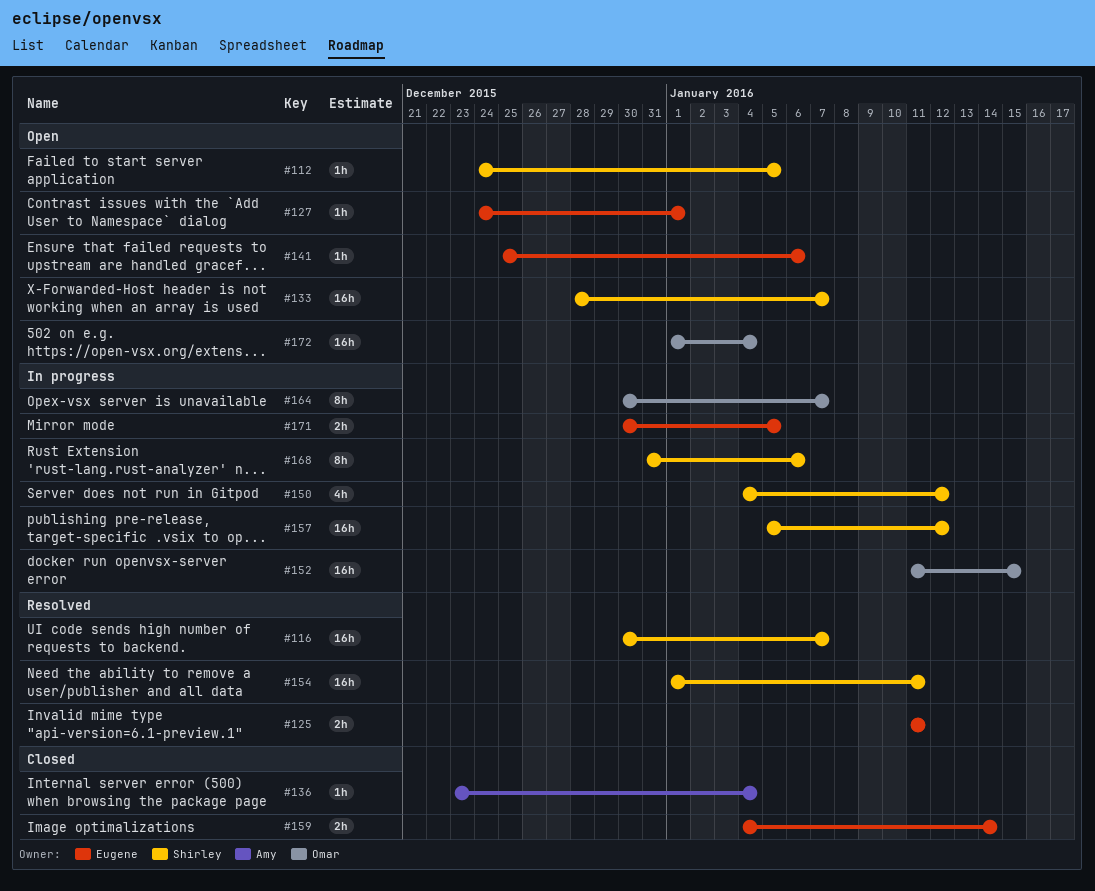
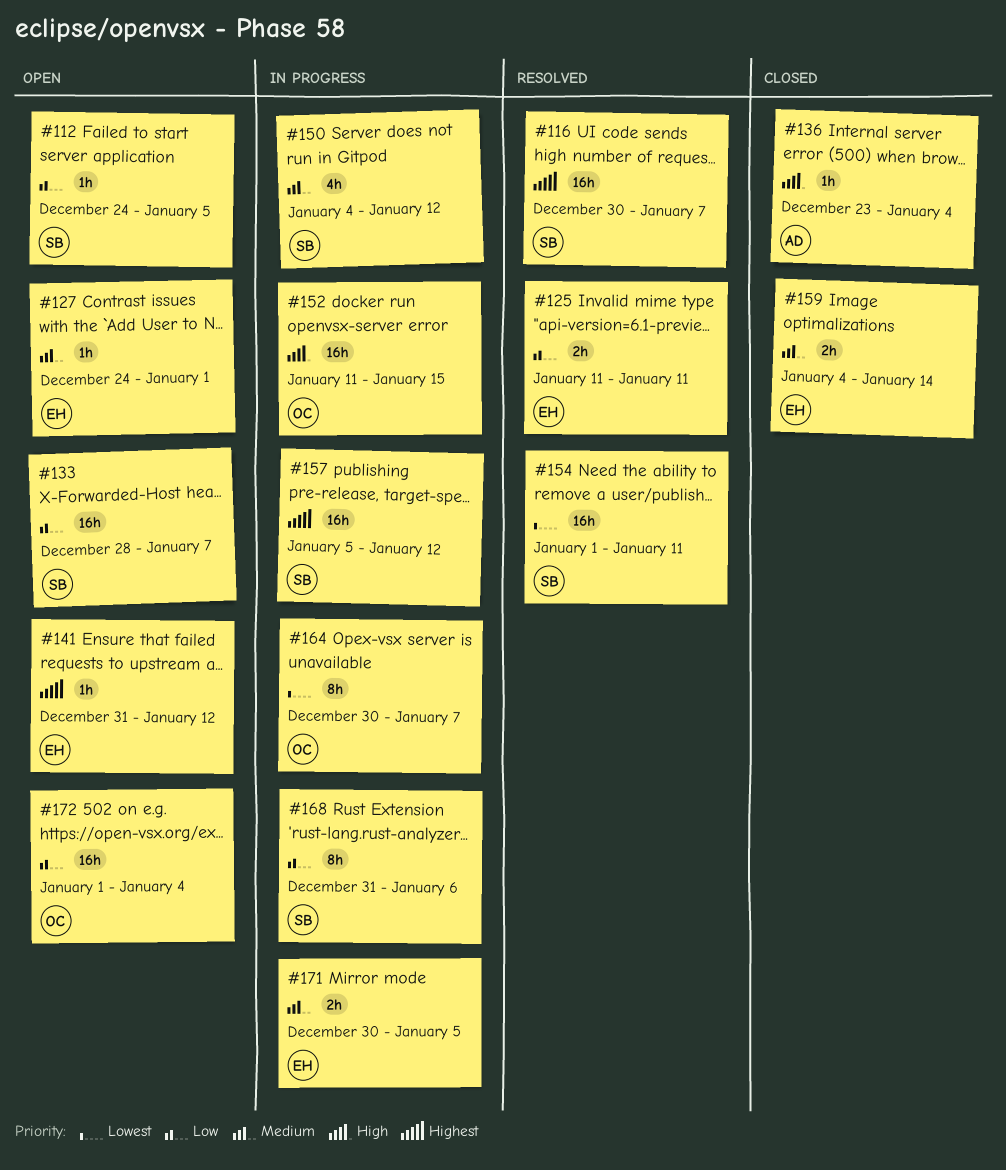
#141, start: Dec 25 -> Dec 31
#141, due: Jan 6 -> Jan 12

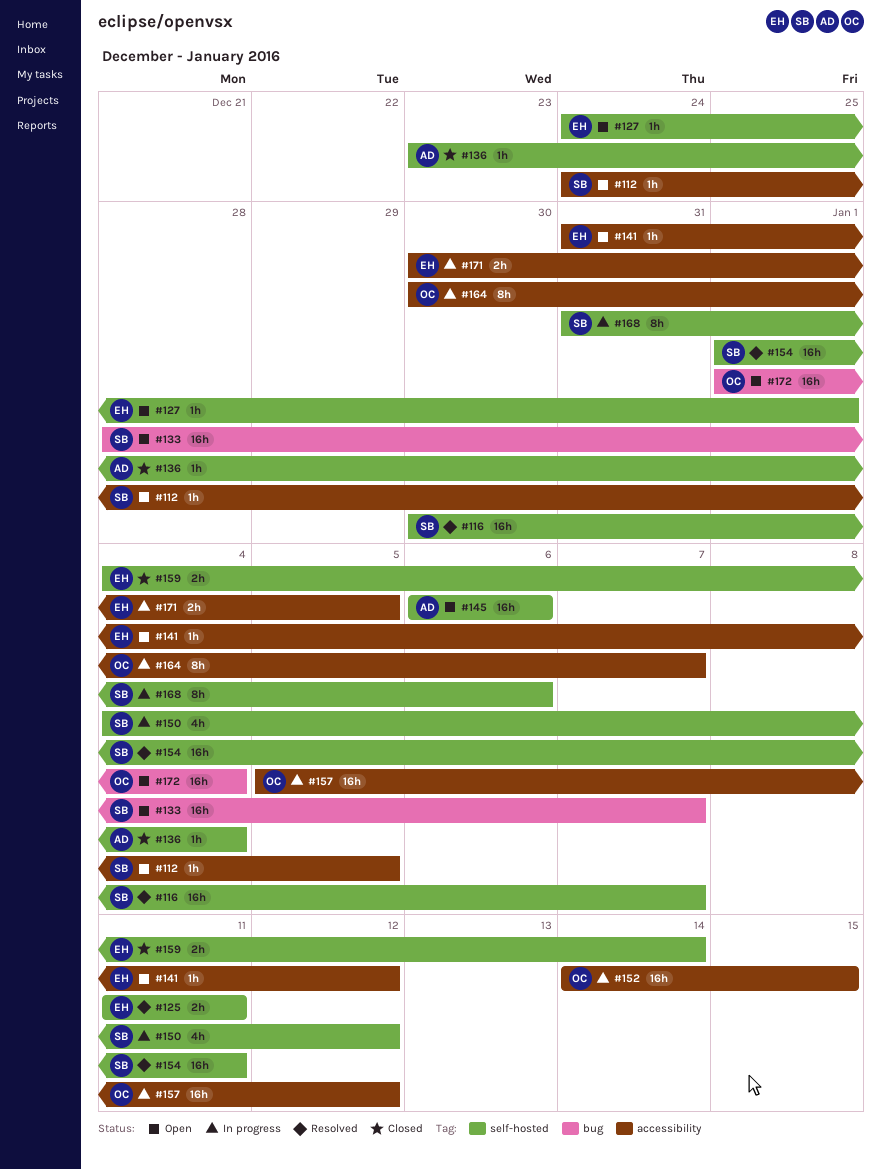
#145: none -> present
#152, start: Jan 11 -> Jan 14
#157, owner: SB -> OC

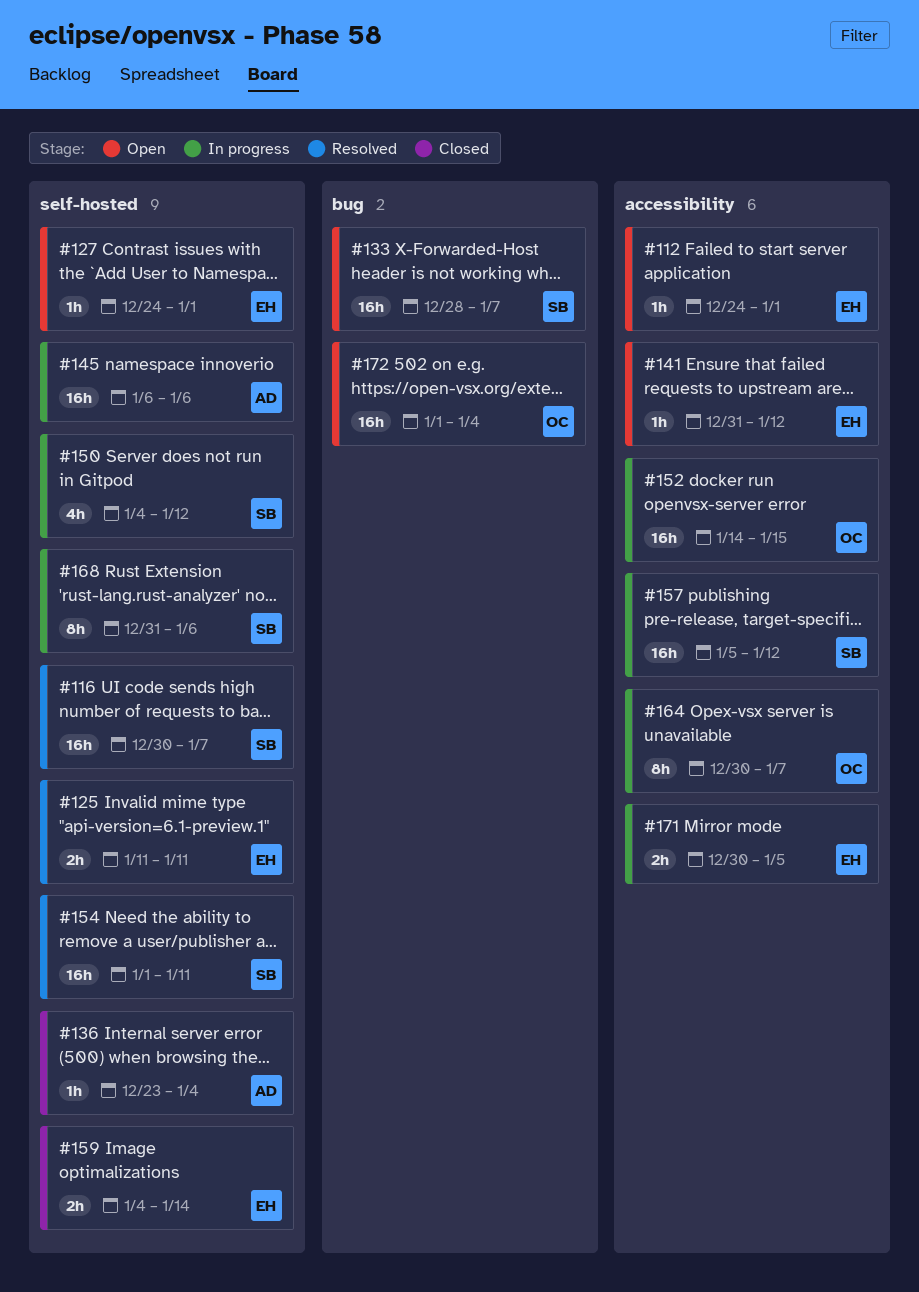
#112, owner: SB -> EH
#112, due: Jan 5 -> Jan 1
#145, status: Open -> In progress
#157, owner: OC -> SB

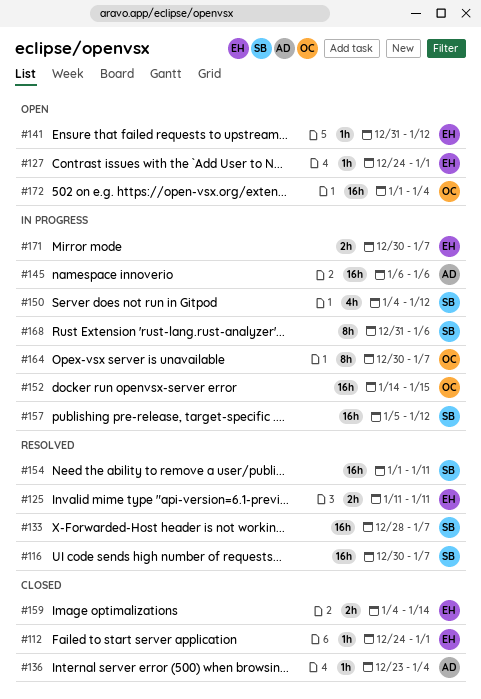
#112, status: Open -> Closed
#133, status: Open -> Resolved
#171, due: Jan 5 -> Jan 7

